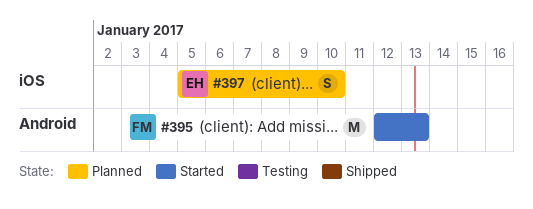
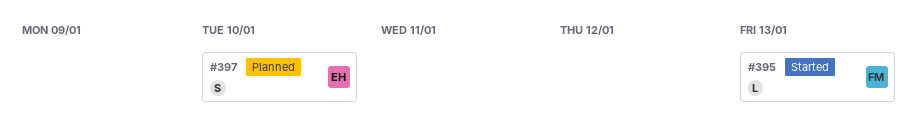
#395, estimate: M -> L

